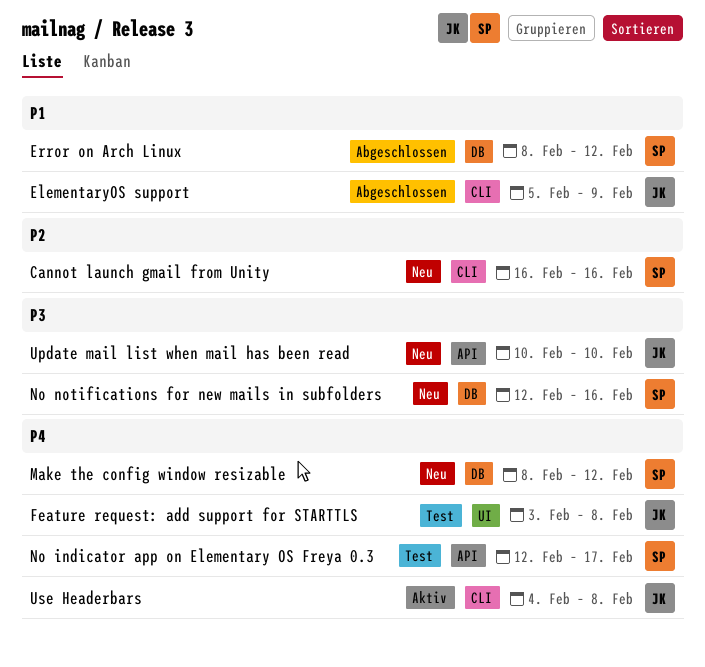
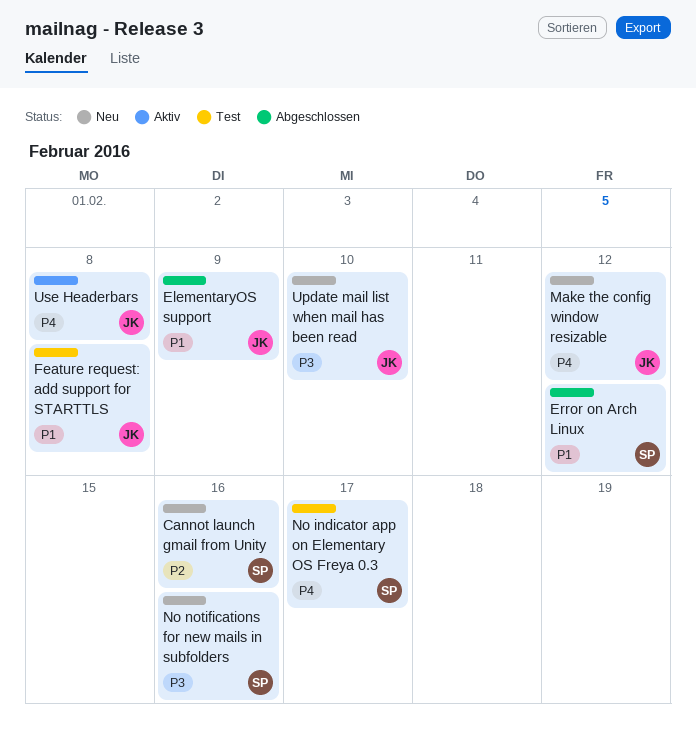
Feature request: add support for STARTTLS, priority: P4 -> P1
Make the config window resizable, owner: SP -> JK

